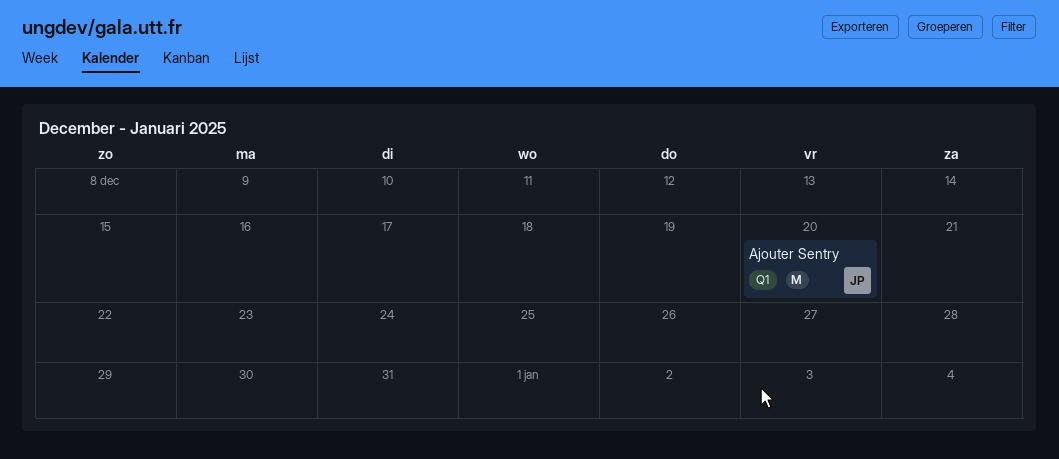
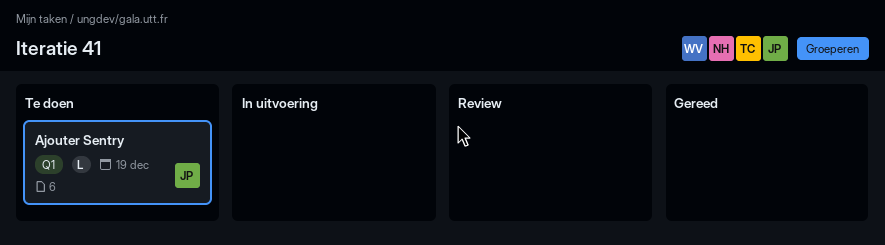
Ajouter Sentry, estimate: M -> L
Ajouter Sentry, due: Dec 20 -> Dec 19

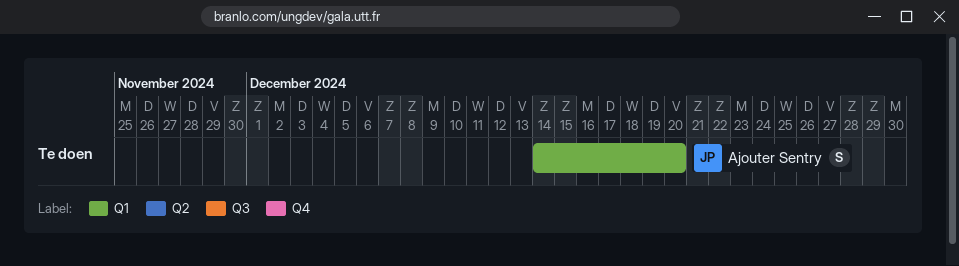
Ajouter Sentry, estimate: L -> S
Ajouter Sentry, due: Dec 19 -> Dec 20

